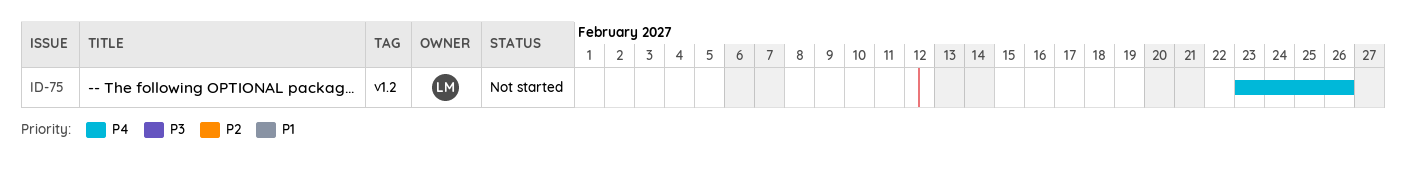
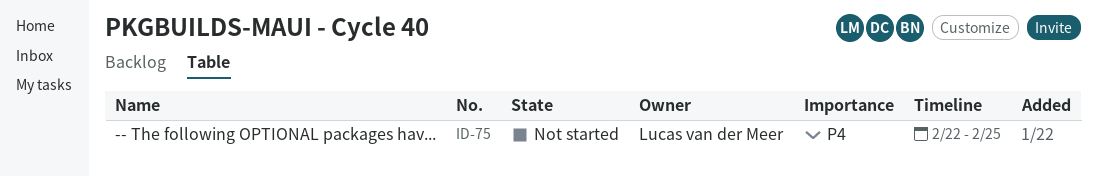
ID-75, start: Feb 23 -> Feb 22
ID-75, due: Feb 26 -> Feb 25

